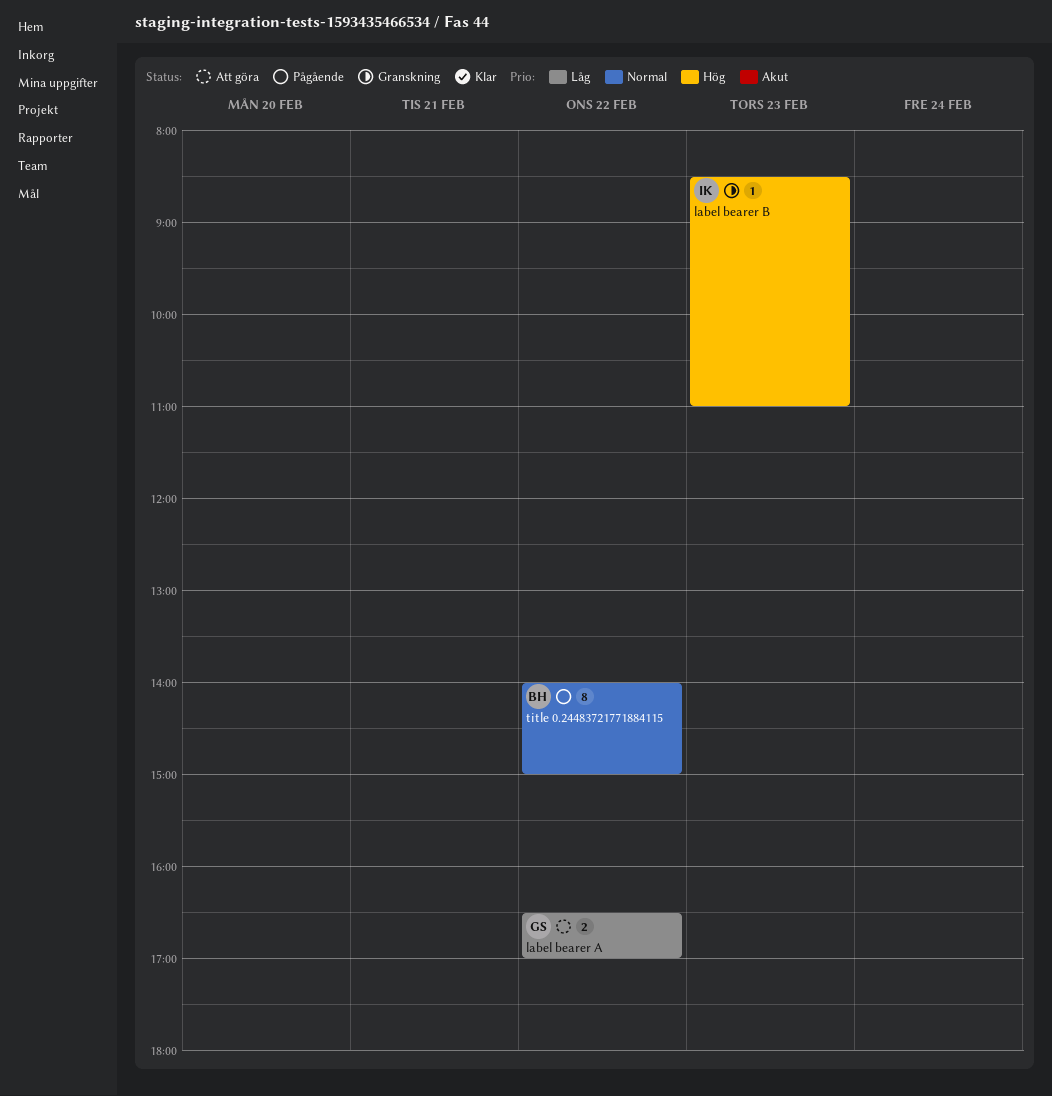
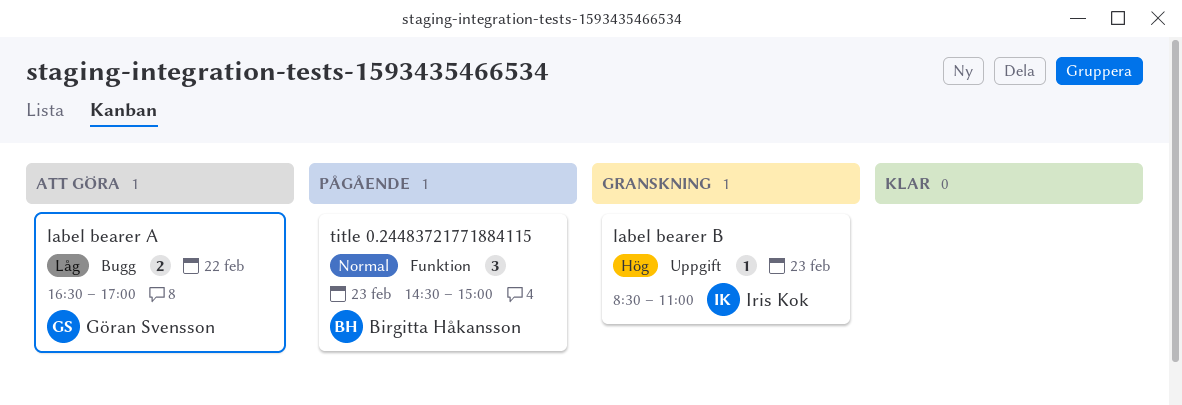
title 0.24483721771884115, estimate: 8 -> 3
title 0.24483721771884115, day: Feb 22 -> Feb 23
title 0.24483721771884115, begins: 14:00 -> 14:30

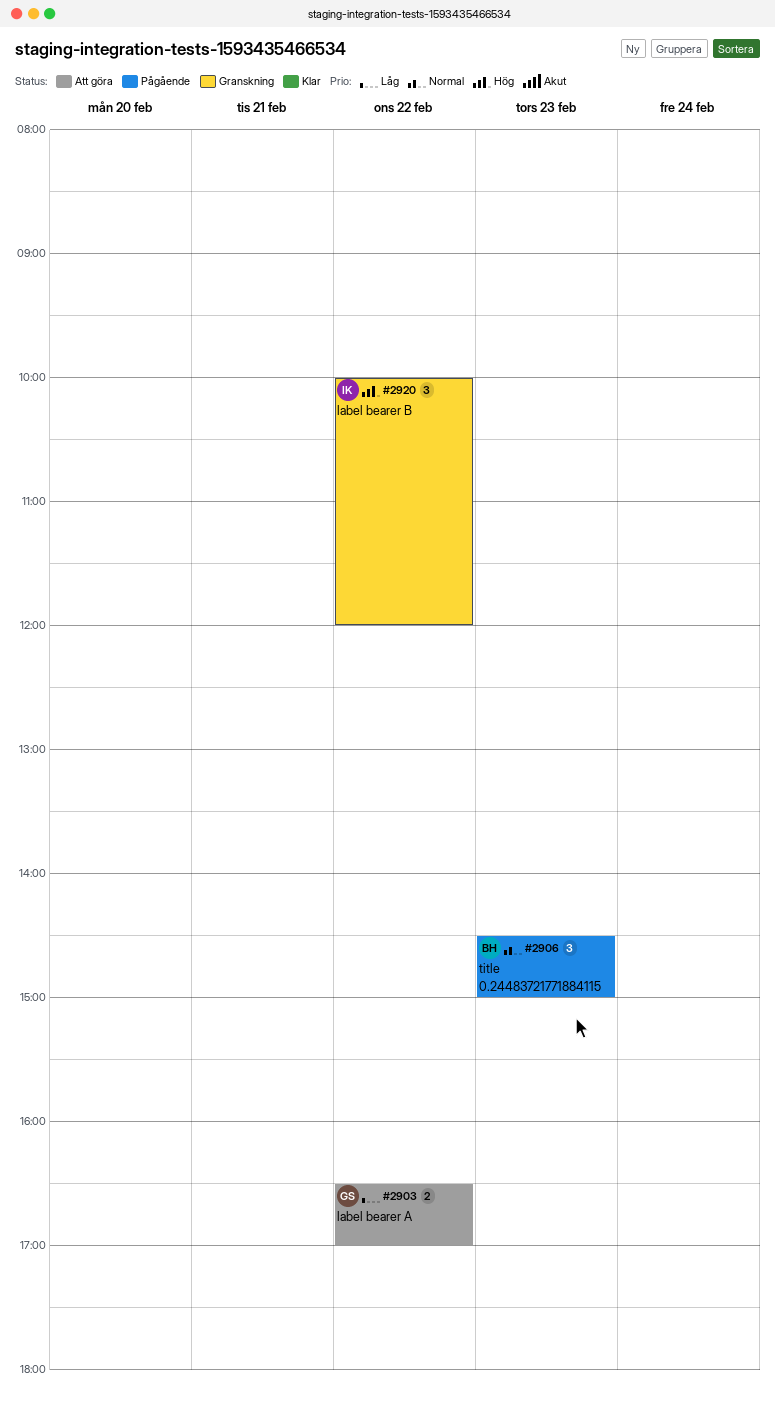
label bearer B, estimate: 1 -> 3
label bearer B, day: Feb 23 -> Feb 22
label bearer B, begins: 08:30 -> 10:00
label bearer B, ends: 11:00 -> 12:00

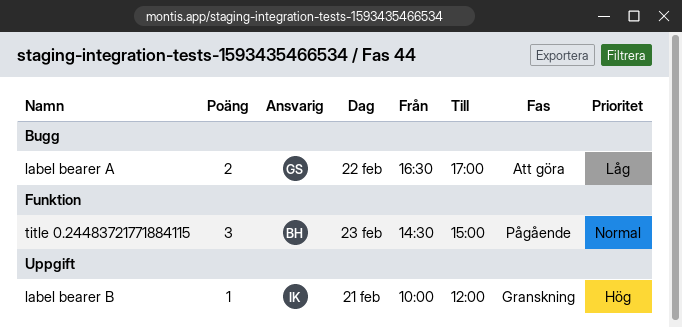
label bearer B, estimate: 3 -> 1
label bearer B, day: Feb 22 -> Feb 21

